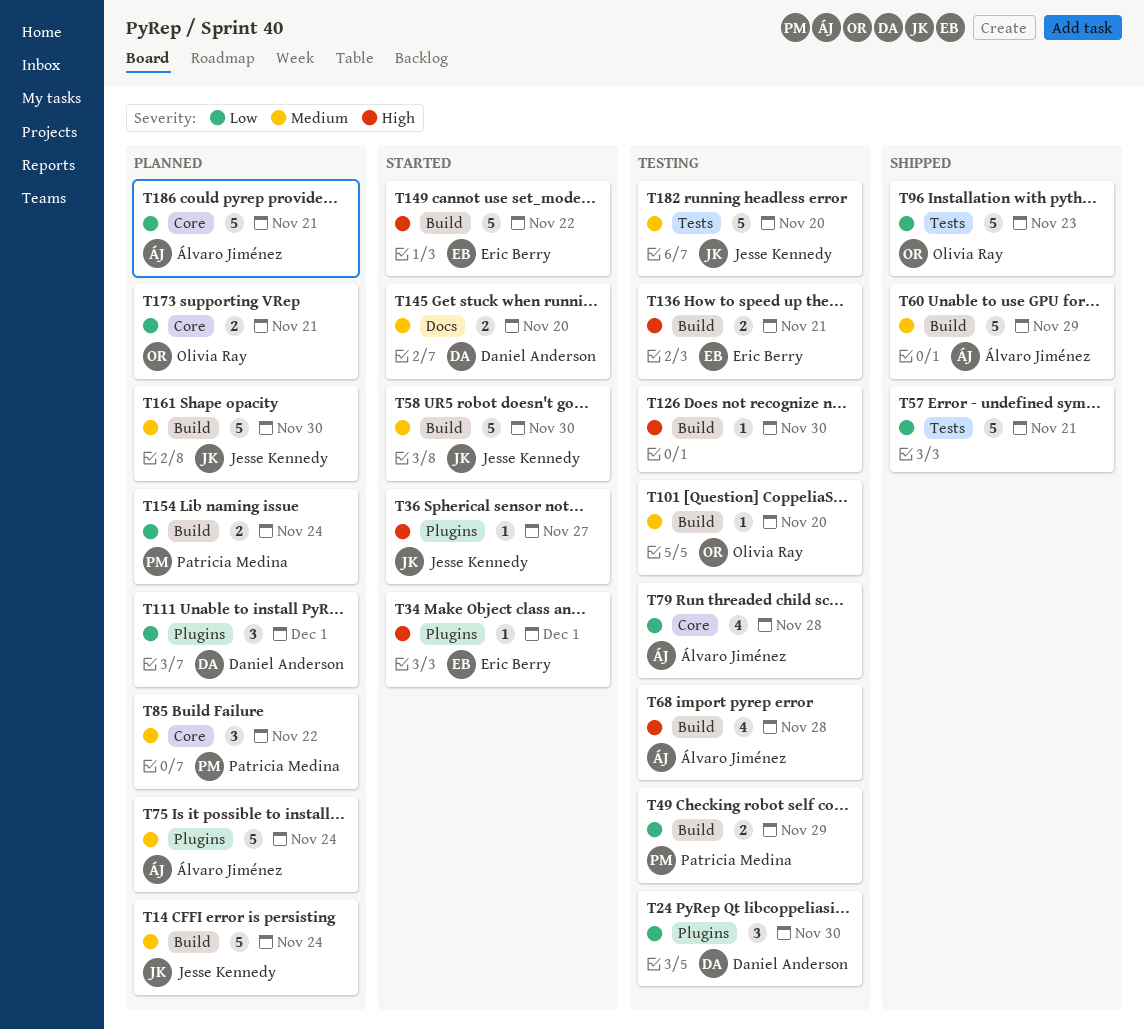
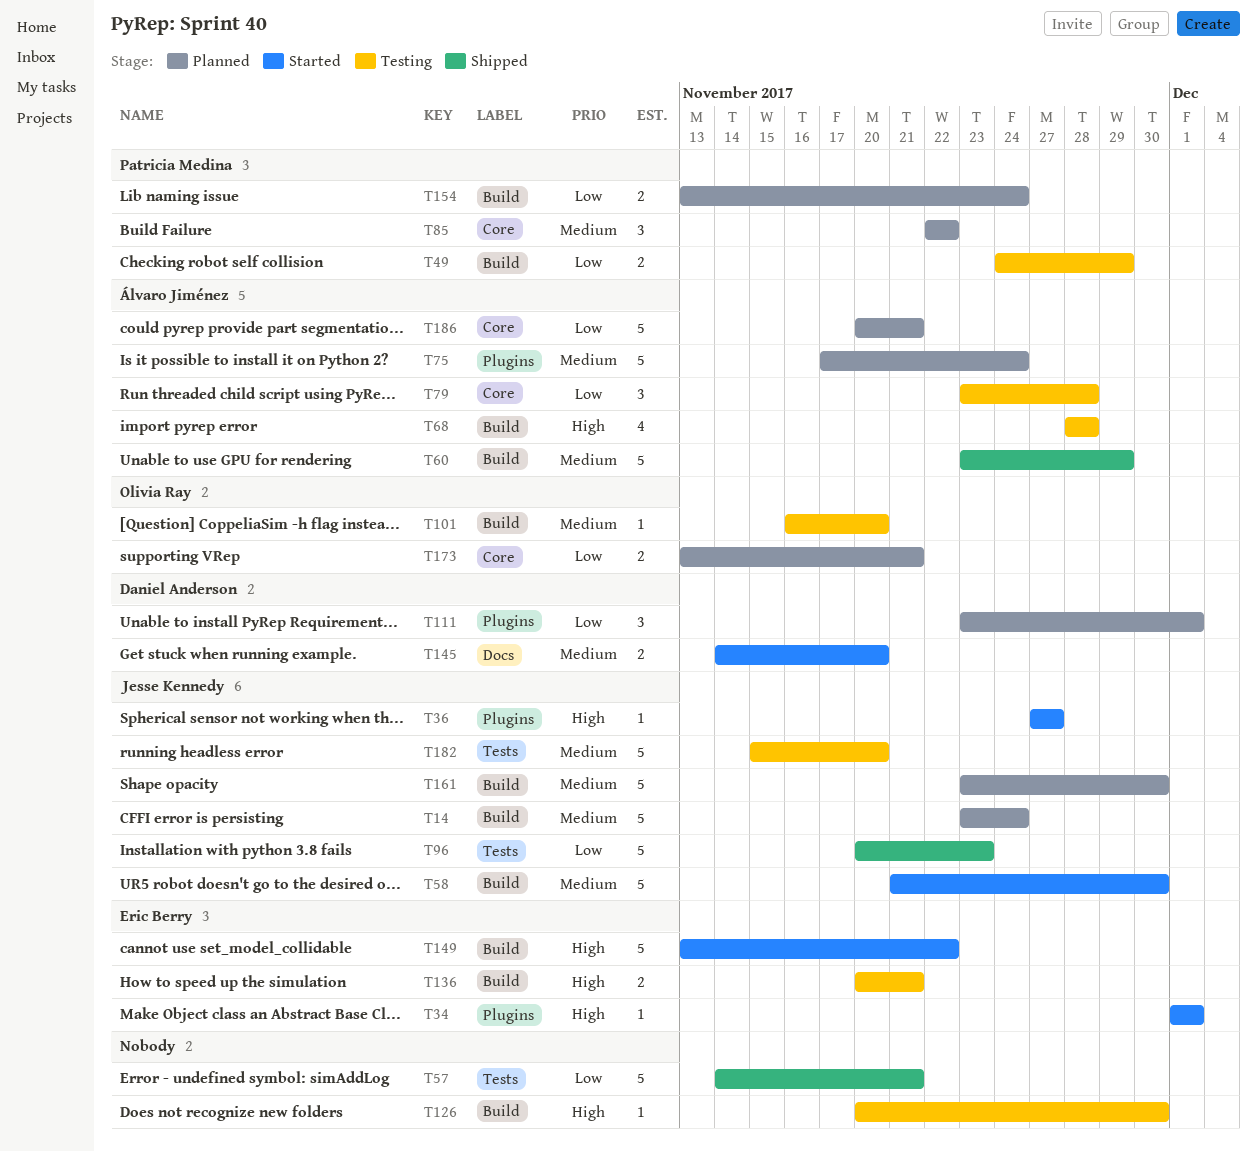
T24: present -> none
T79, estimate: 4 -> 3
T96, owner: Olivia Ray -> Jesse Kennedy

